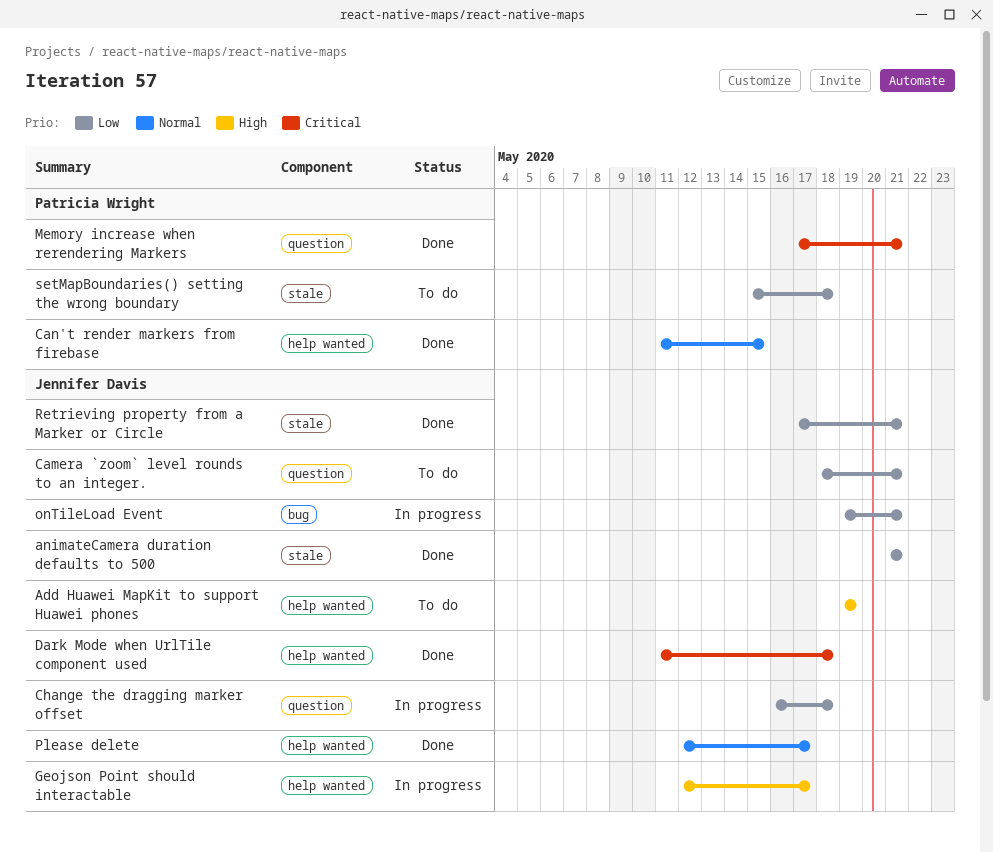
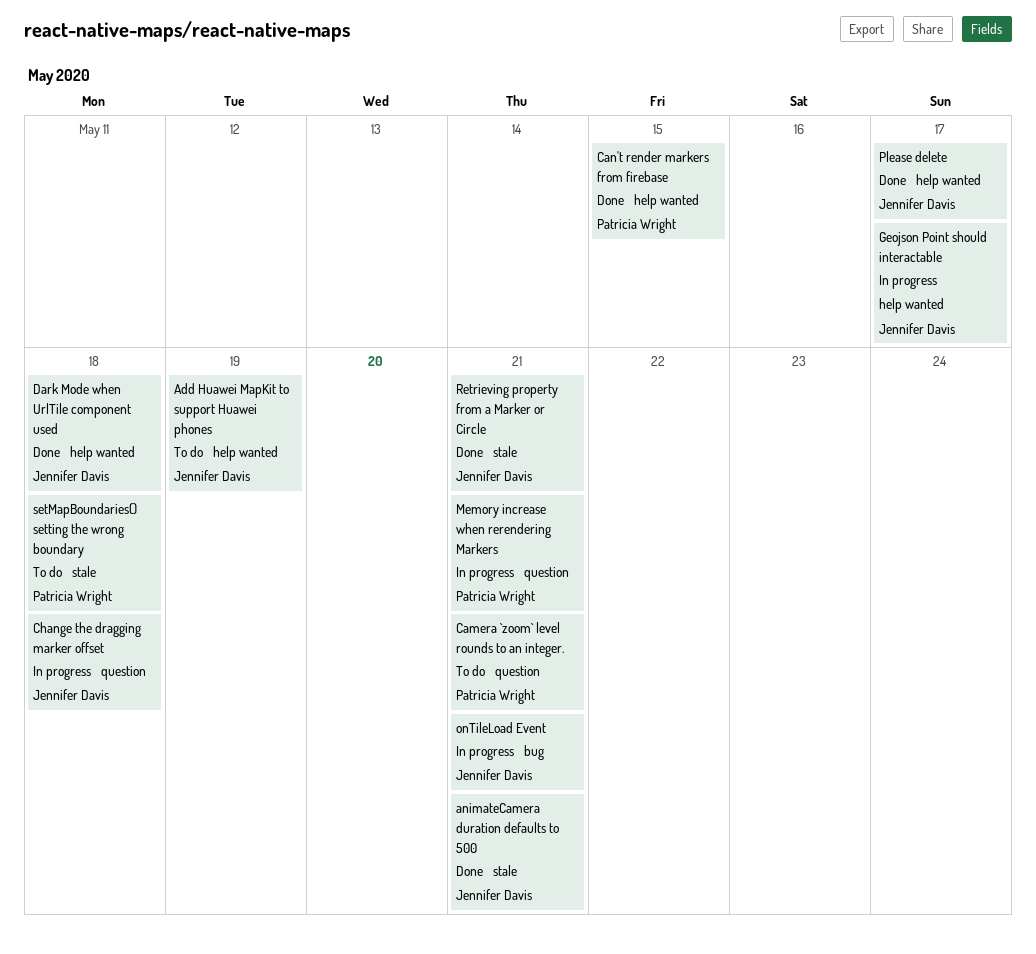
Camera `zoom` level rounds to an integer., owner: Jennifer Davis -> Patricia Wright
Memory increase when rerendering Markers, status: Done -> In progress

